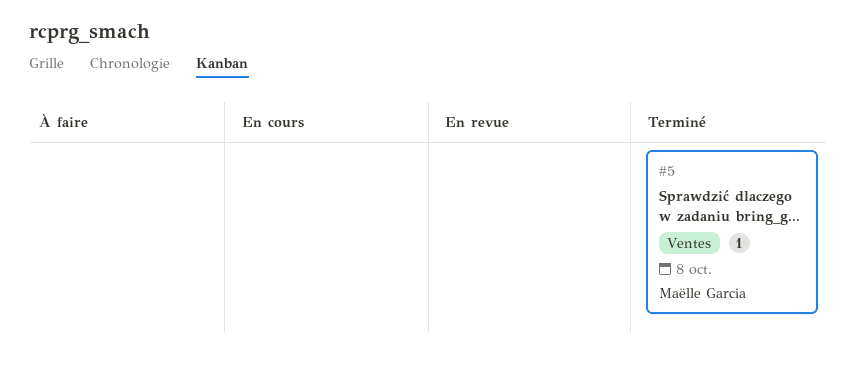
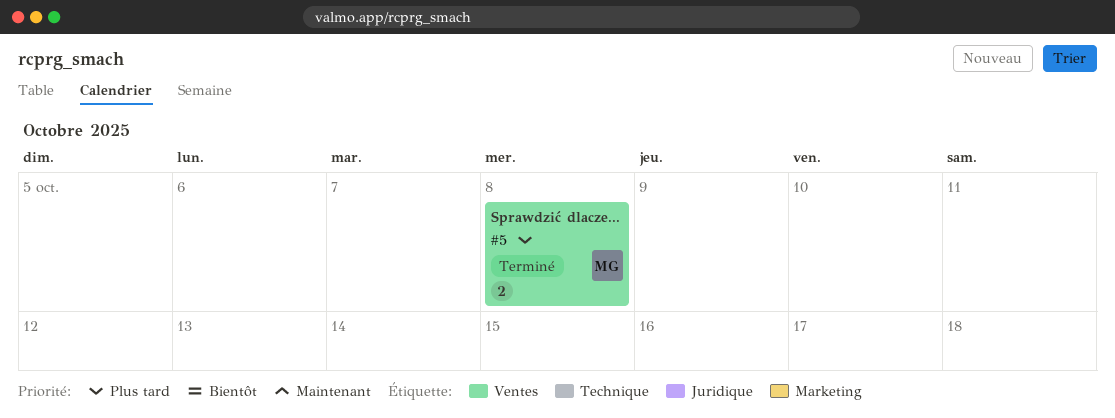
#5, estimate: 1 -> 2

